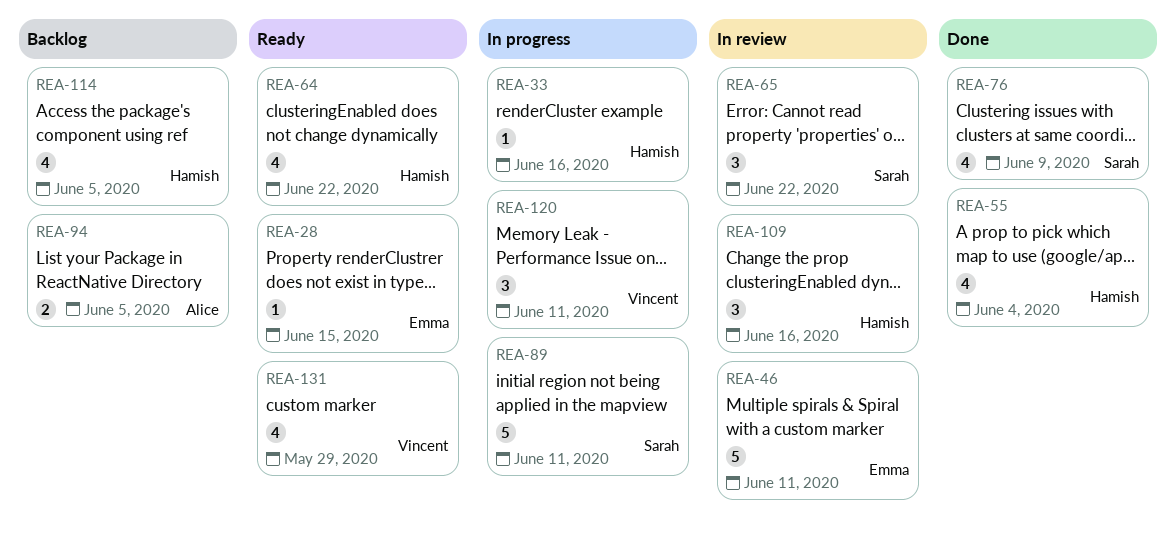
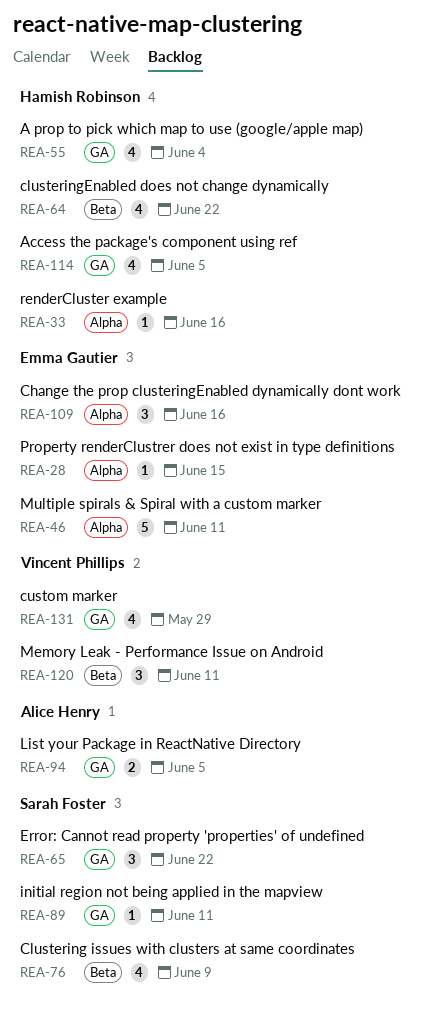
REA-89, estimate: 5 -> 1
REA-109, owner: Hamish Robinson -> Emma Gautier

